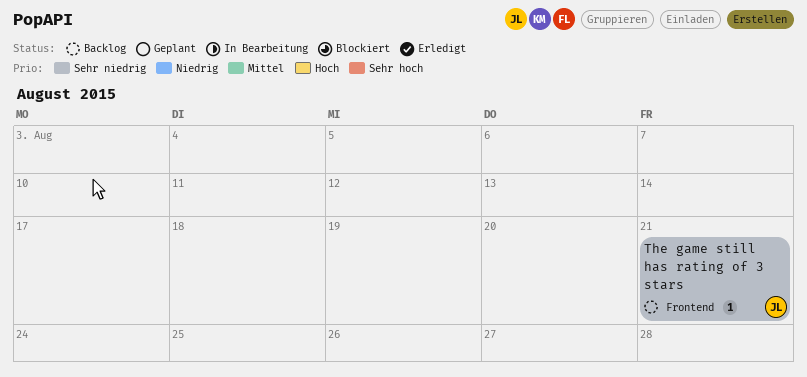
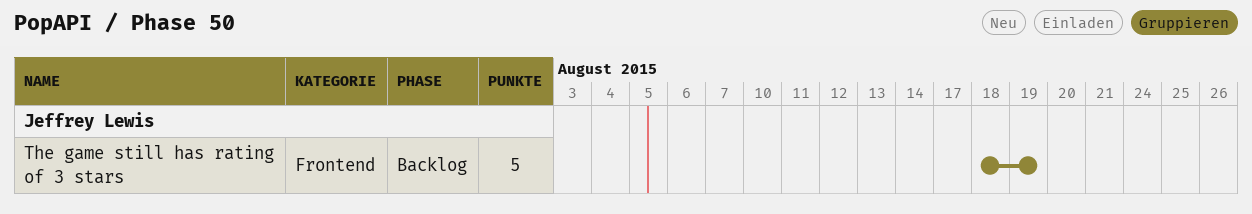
The game still has rating of 3 stars, estimate: 1 -> 5
The game still has rating of 3 stars, due: Aug 21 -> Aug 19

